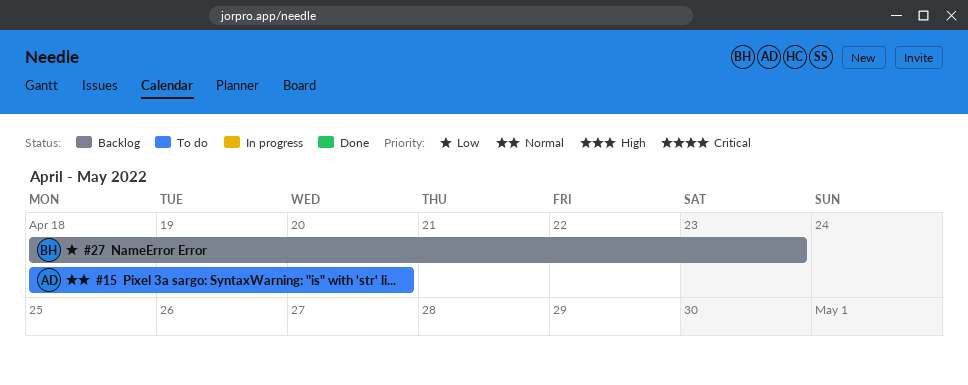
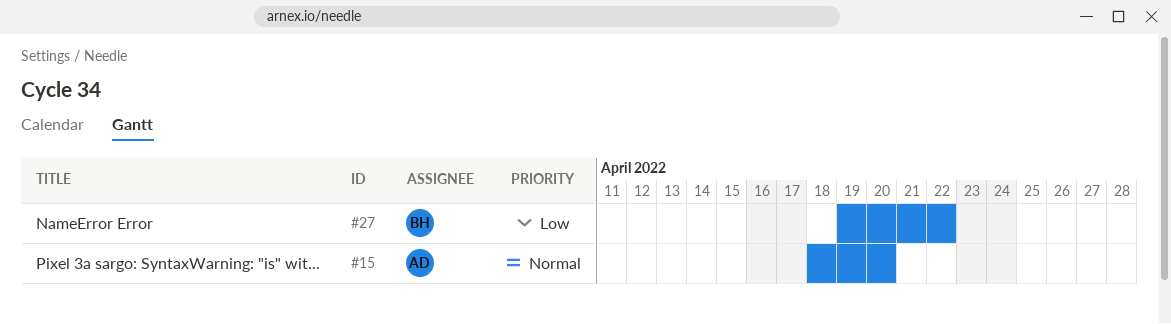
#27, start: Apr 18 -> Apr 19
#27, due: Apr 23 -> Apr 22

